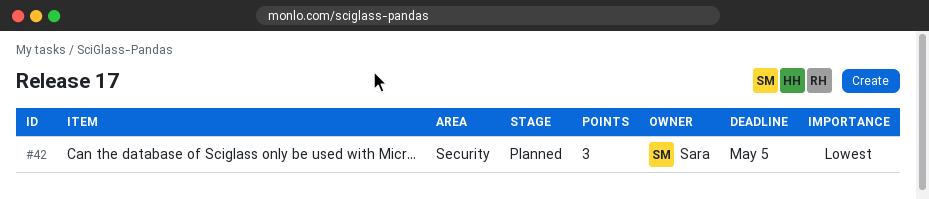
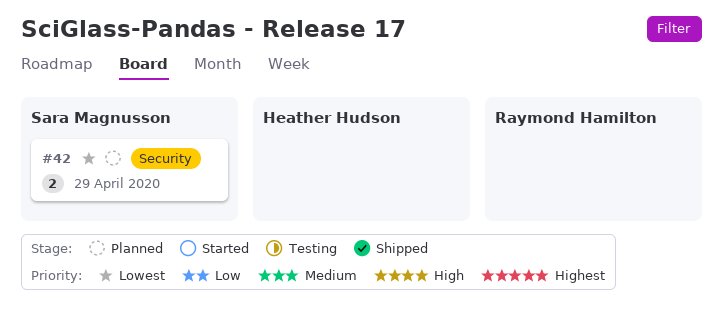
#42, estimate: 3 -> 2
#42, due: May 5 -> Apr 29

